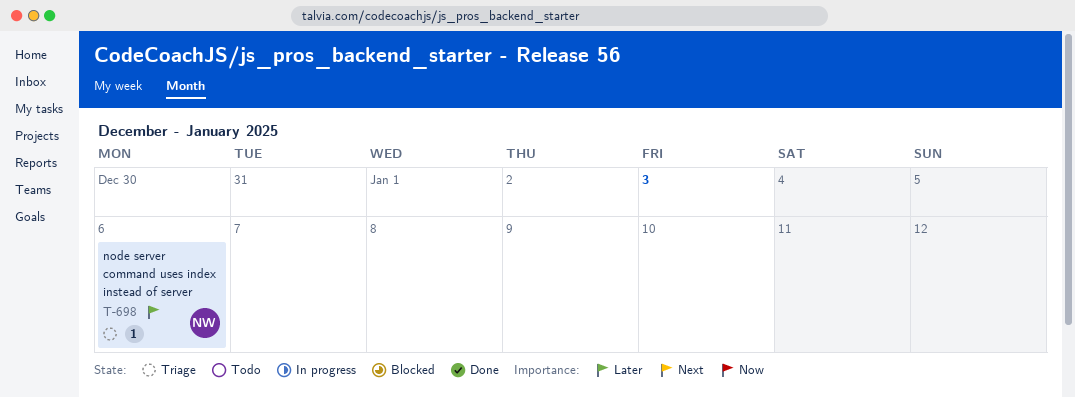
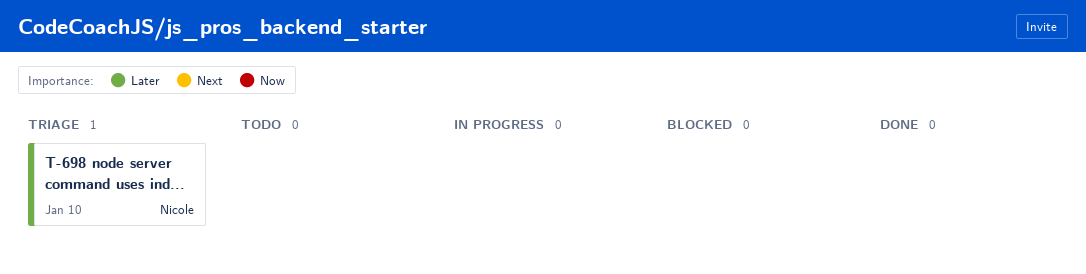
T-698, due: Jan 6 -> Jan 10

